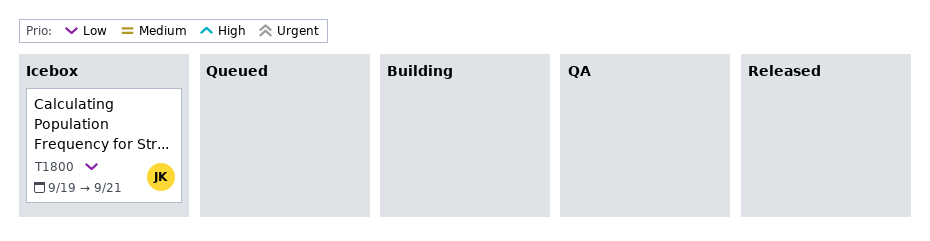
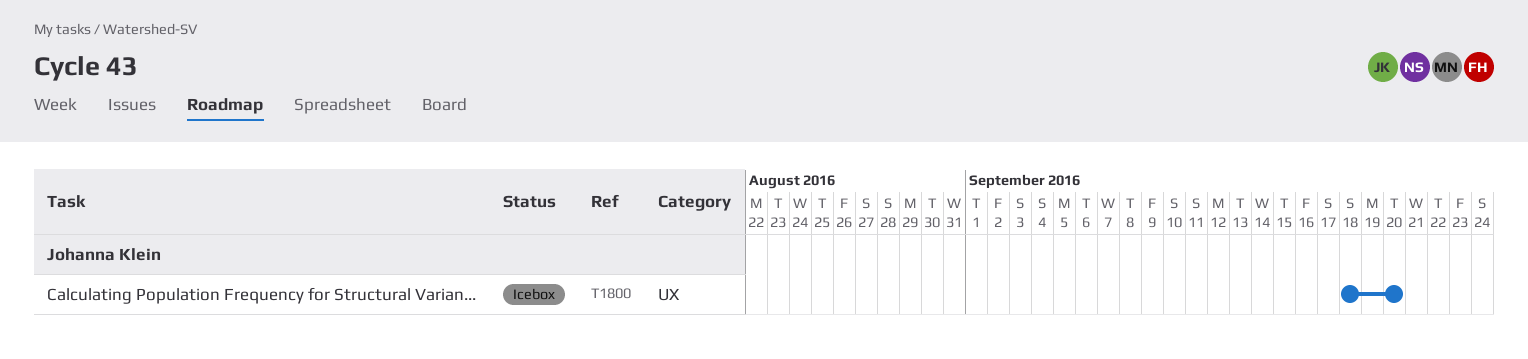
T1800, start: Sep 19 -> Sep 18
T1800, due: Sep 21 -> Sep 20

